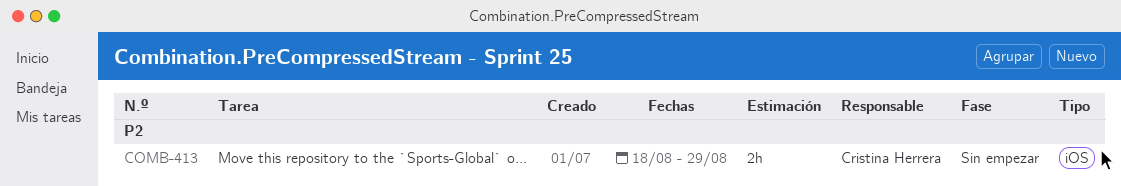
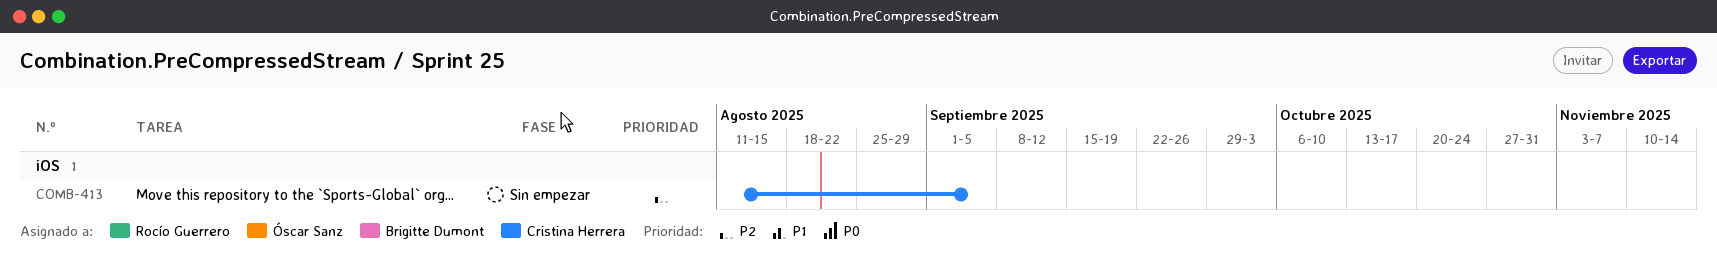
COMB-413, start: Aug 18 -> Aug 11
COMB-413, due: Aug 29 -> Sep 5

